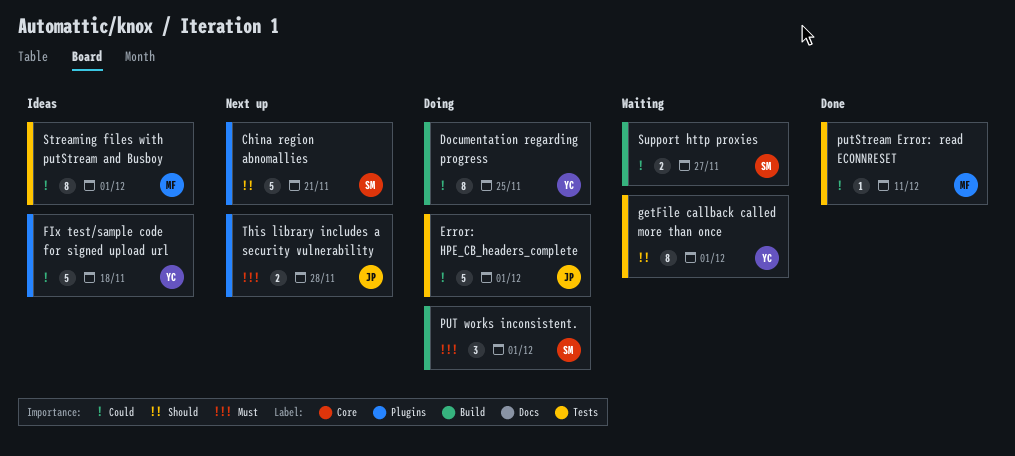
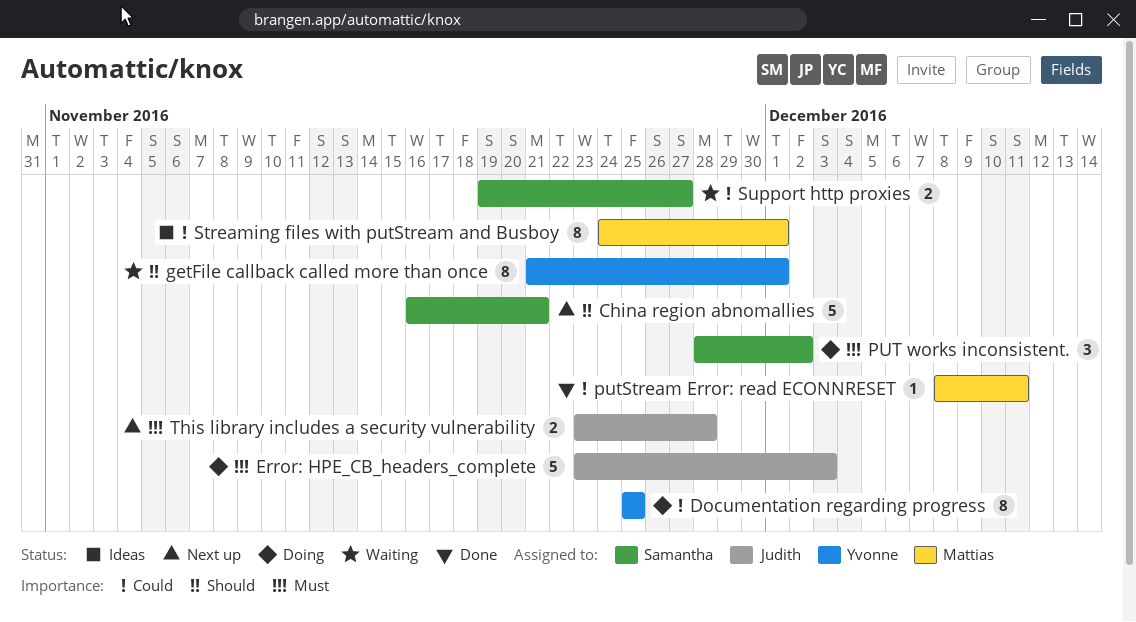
Error: HPE_CB_headers_complete, priority: Could -> Must
Error: HPE_CB_headers_complete, due: Dec 1 -> Dec 3
FIx test/sample code for signed upload url: present -> none
PUT works inconsistent., due: Dec 1 -> Dec 2

